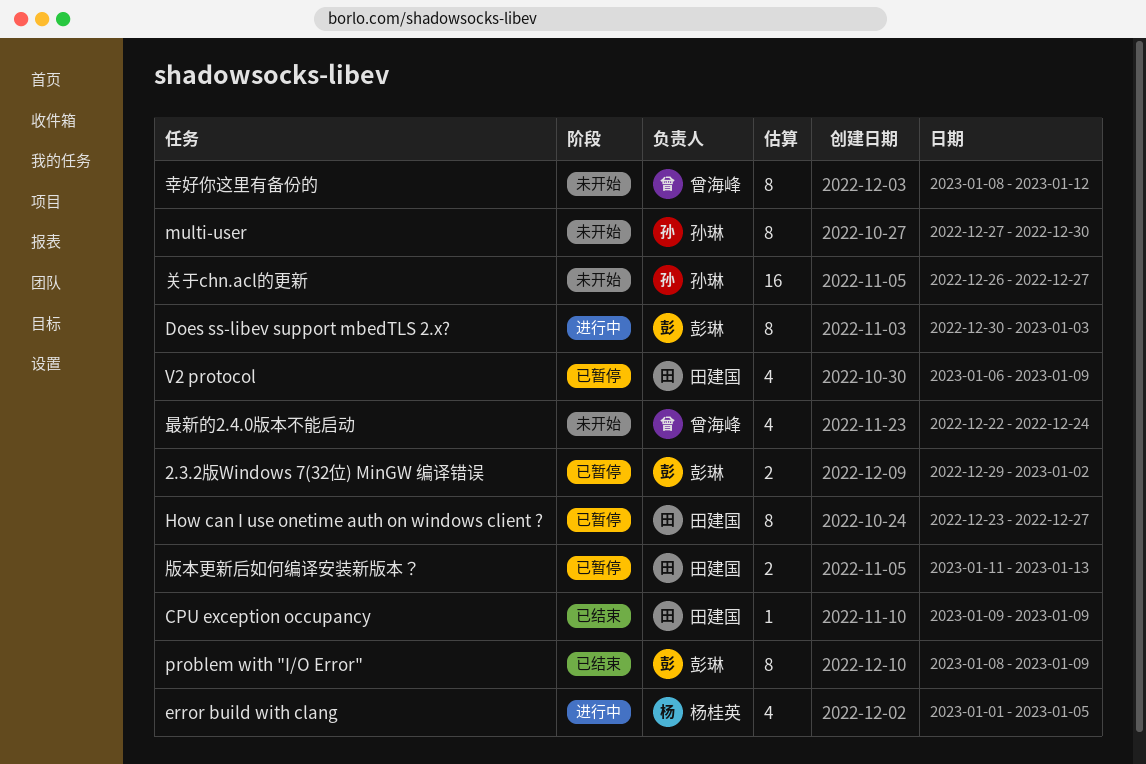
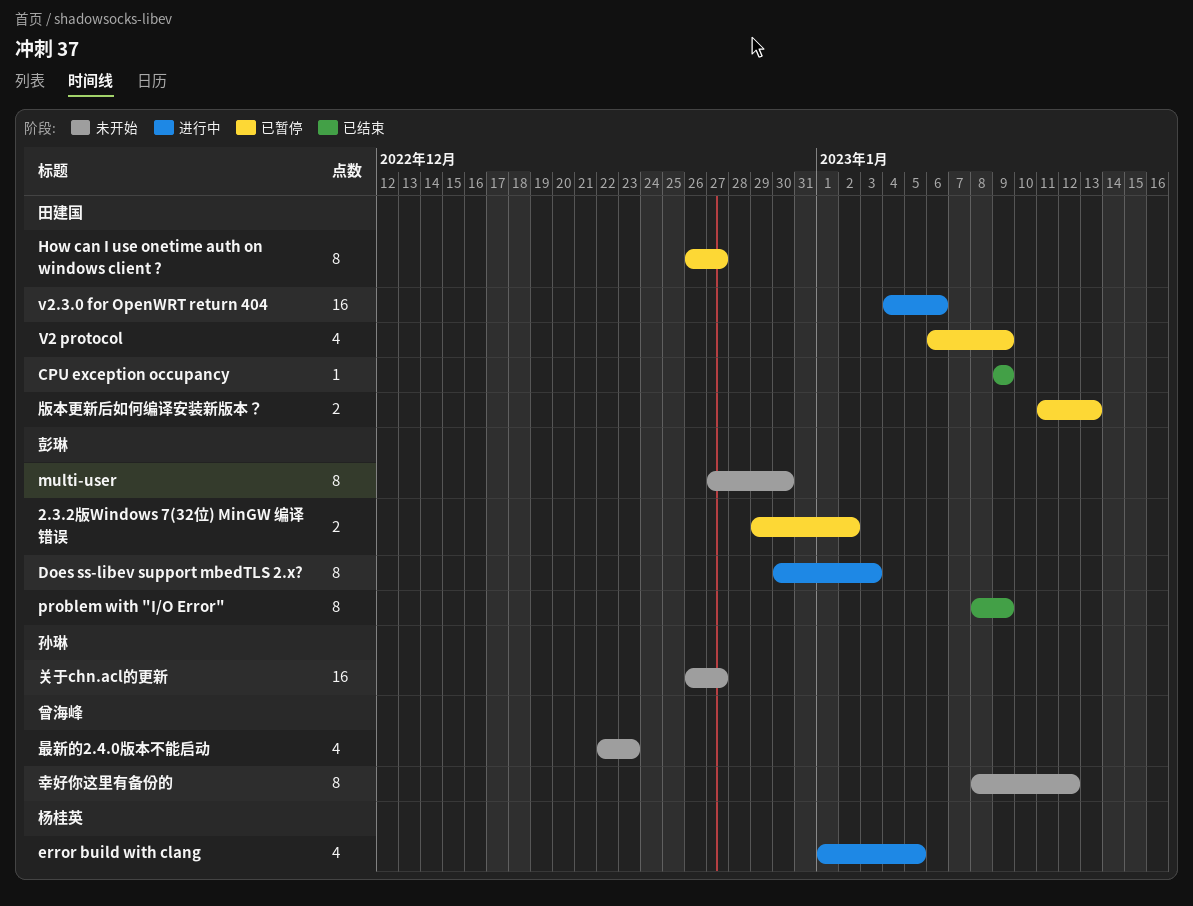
How can I use onetime auth on windows client ?, start: Dec 23 -> Dec 26
multi-user, owner: 孙琳 -> 彭琳
v2.3.0 for OpenWRT return 404: none -> present
最新的2.4.0版本不能启动, due: Dec 24 -> Dec 23

